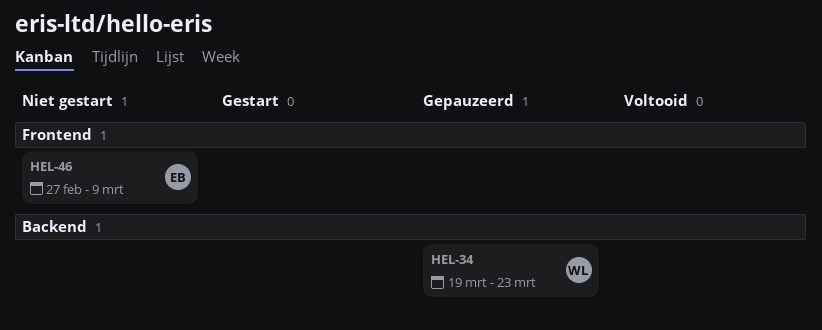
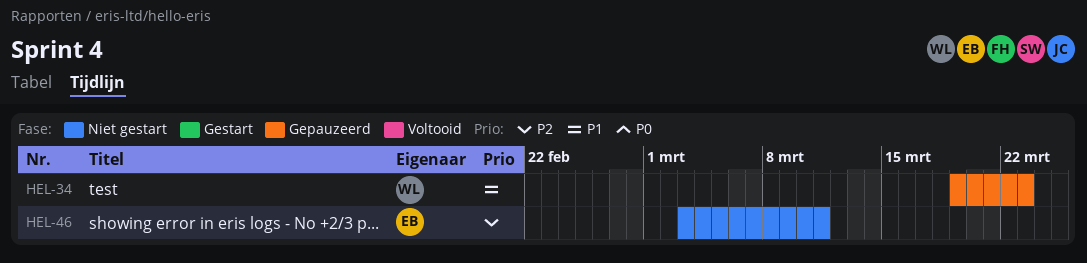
HEL-46, start: Feb 27 -> Mar 3
HEL-46, due: Mar 9 -> Mar 11

